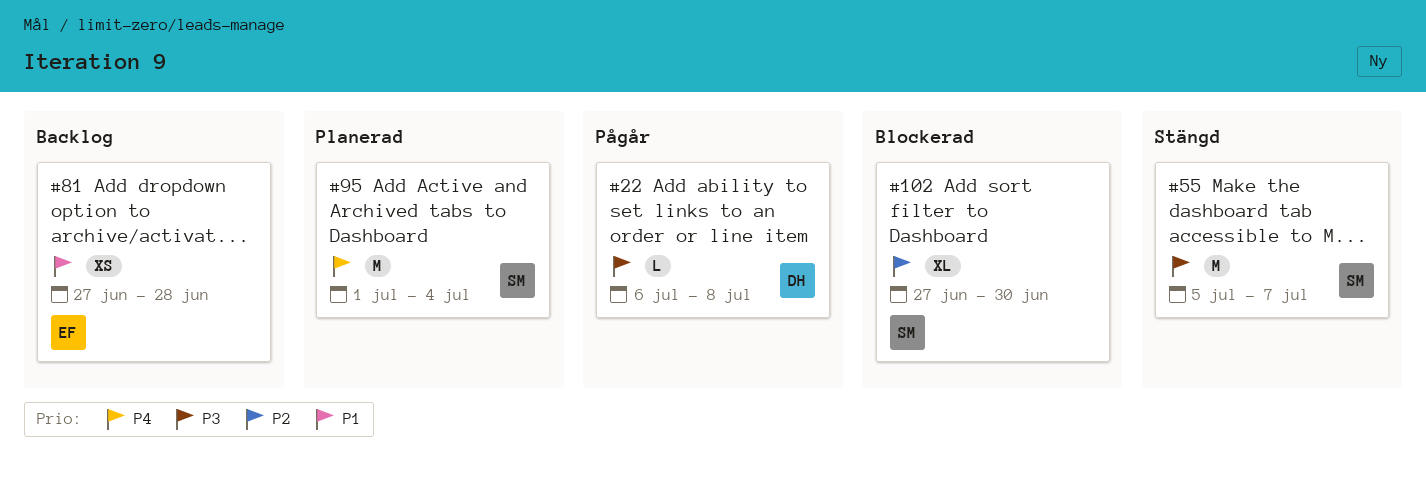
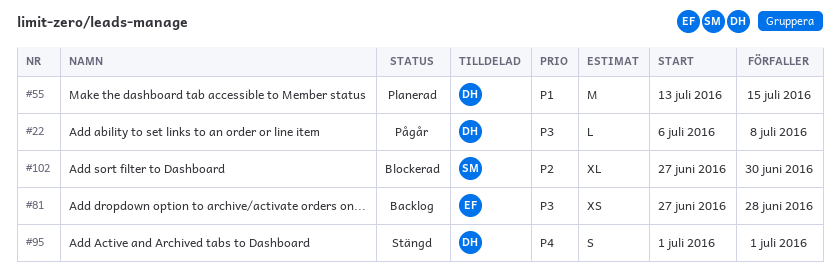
#55, status: Stängd -> Planerad
#55, owner: SM -> DH
#55, priority: P3 -> P1
#55, start: Jul 5 -> Jul 13
#55, due: Jul 7 -> Jul 15
#81, priority: P1 -> P3
#95, status: Planerad -> Stängd
#95, owner: SM -> DH
#95, estimate: M -> S
#95, due: Jul 4 -> Jul 1

